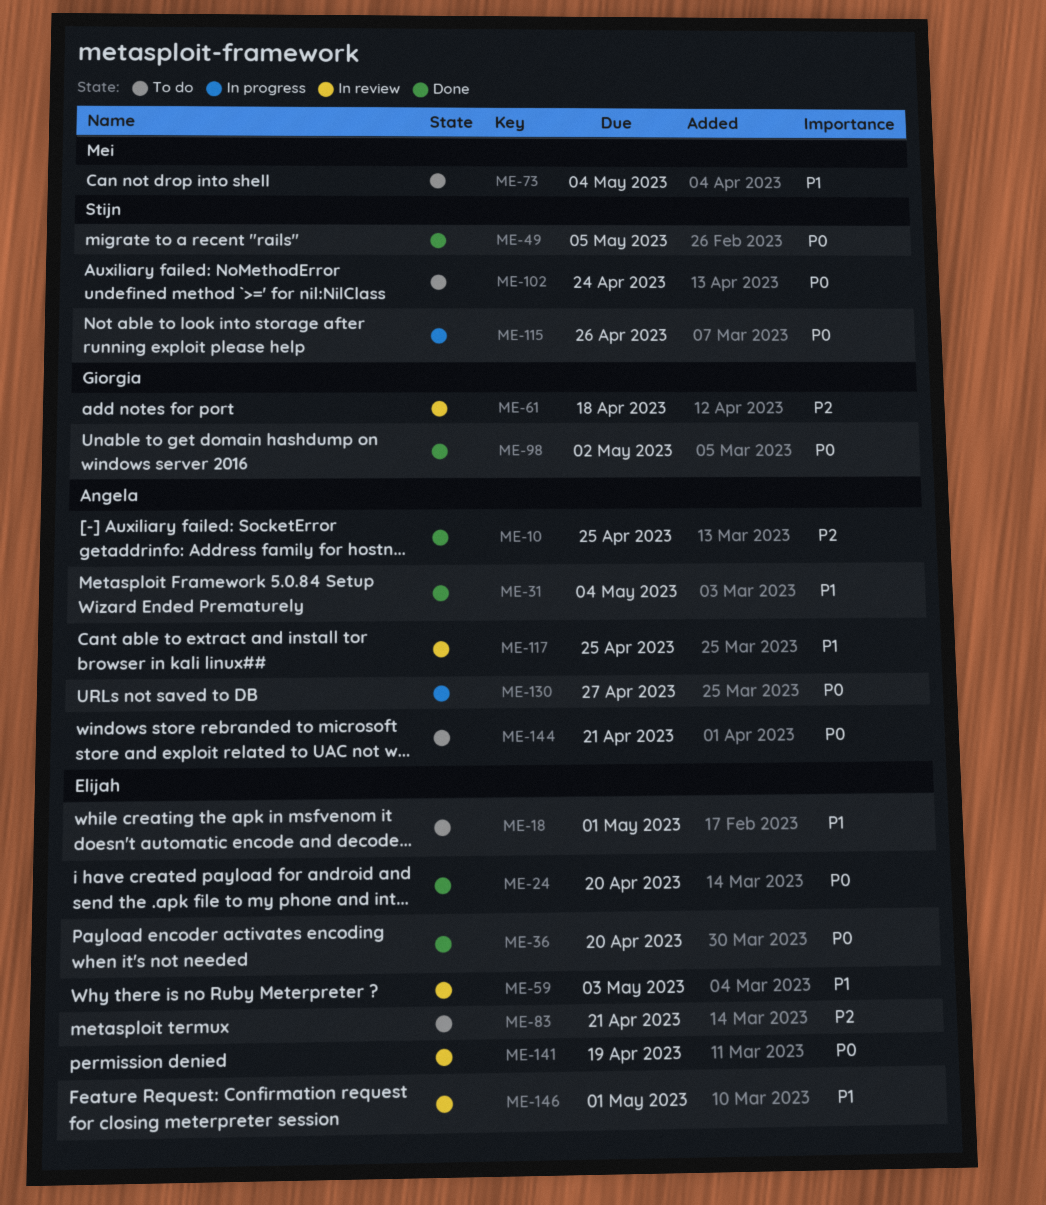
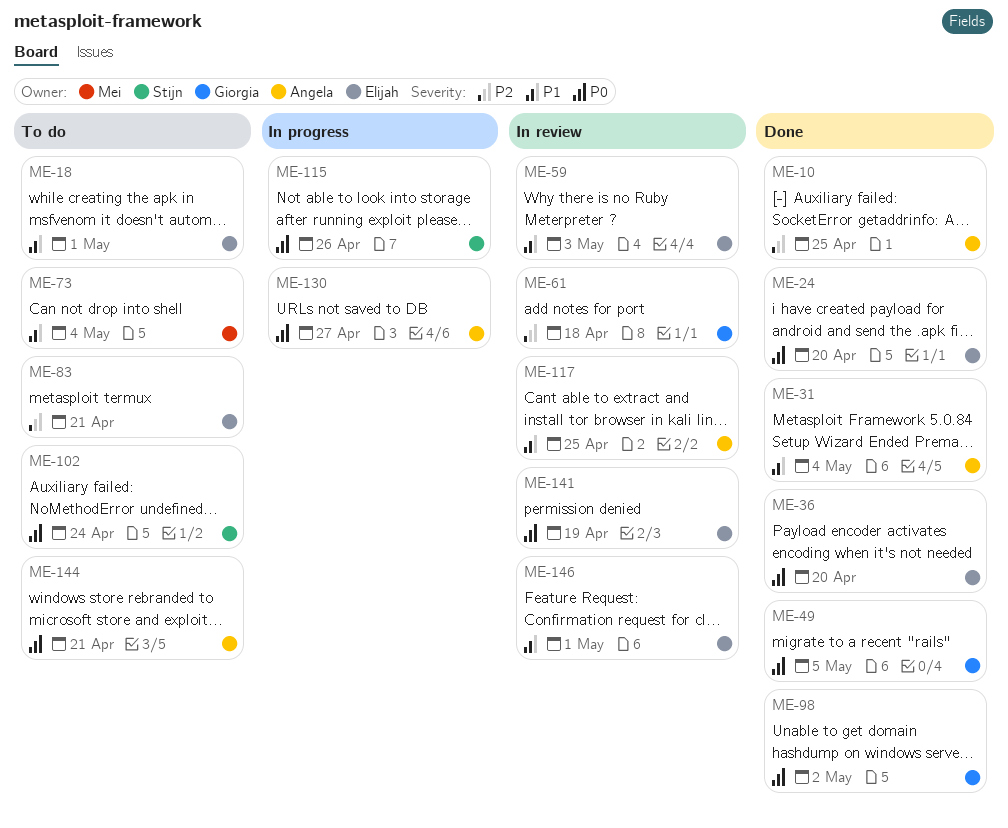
ME-49, owner: Stijn -> Giorgia

